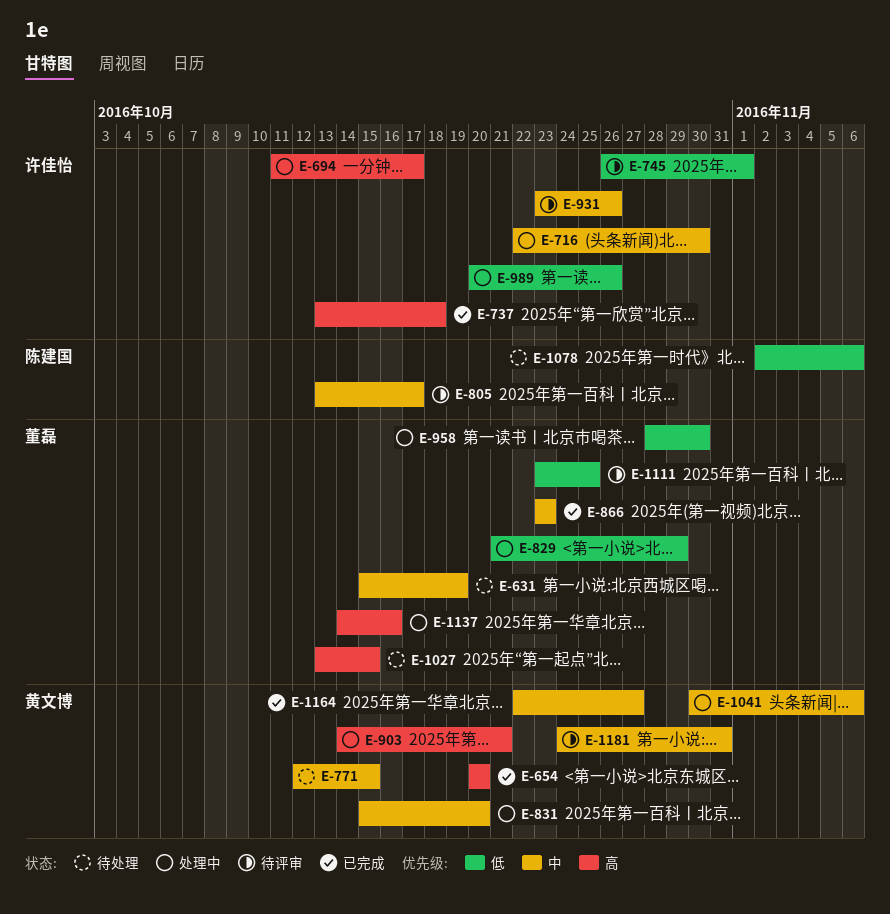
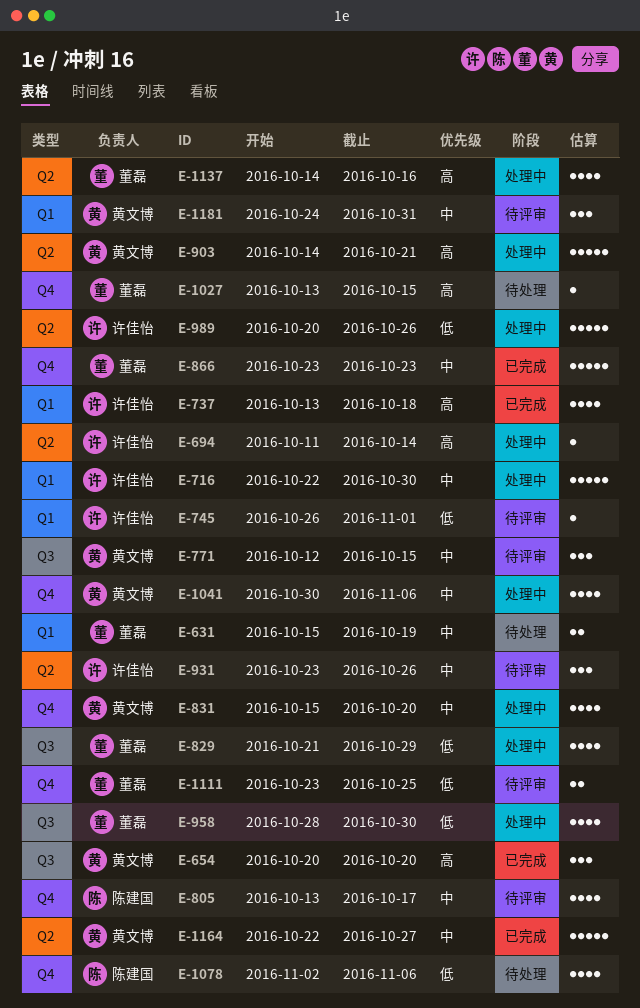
E-694, due: Oct 17 -> Oct 14
E-771, status: 待处理 -> 待评审

